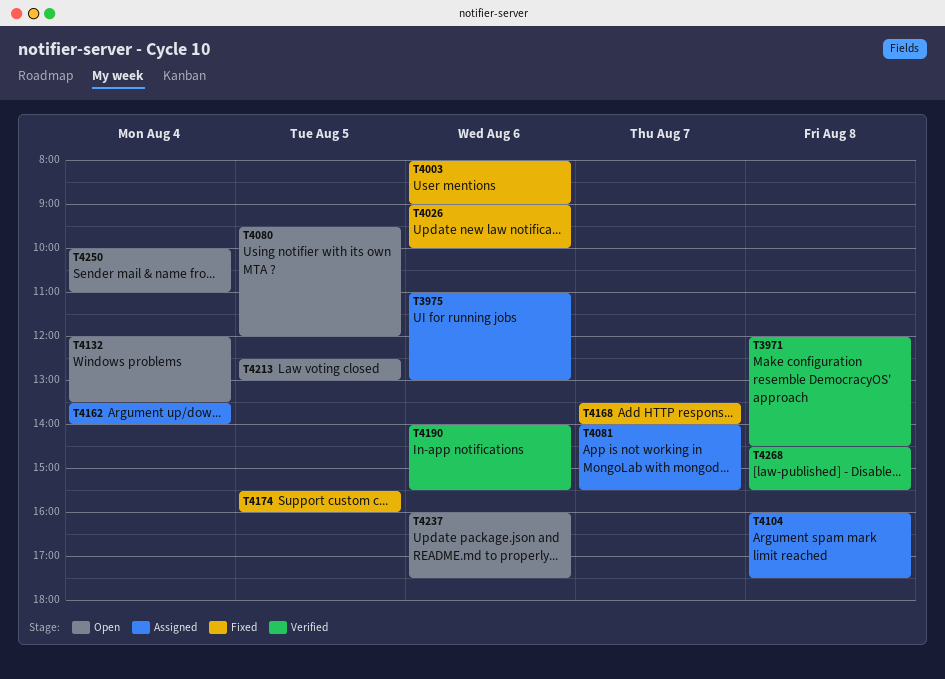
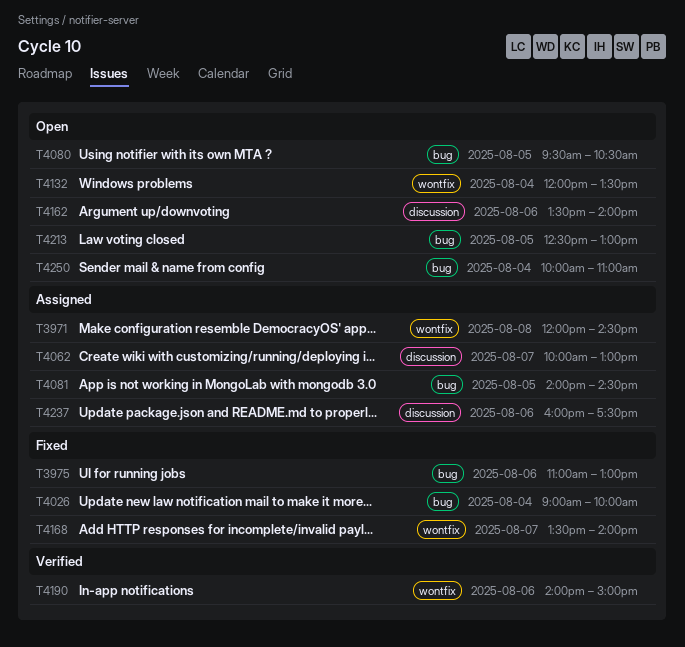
T3971, status: Verified -> Assigned
T3975, status: Assigned -> Fixed
T4003: present -> none
T4026, day: Aug 6 -> Aug 4
T4062: none -> present
T4080, ends: 12:00 -> 10:30
T4081, day: Aug 7 -> Aug 5
T4081, ends: 15:30 -> 14:30
T4104: present -> none
T4162, status: Assigned -> Open
T4162, day: Aug 4 -> Aug 6
T4174: present -> none
T4190, ends: 15:30 -> 15:00
T4237, status: Open -> Assigned
T4268: present -> none

